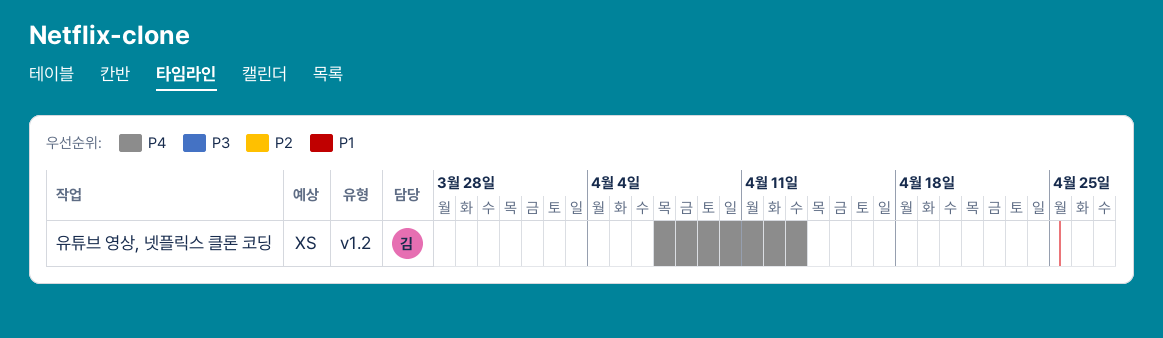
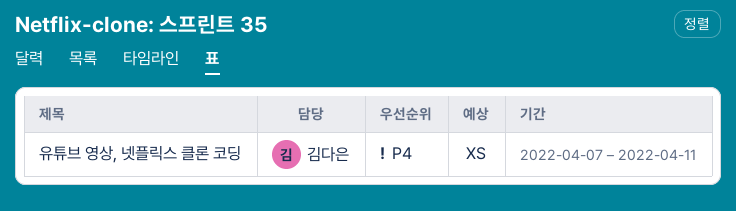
유튜브 영상, 넷플릭스 클론 코딩, due: Apr 13 -> Apr 11

